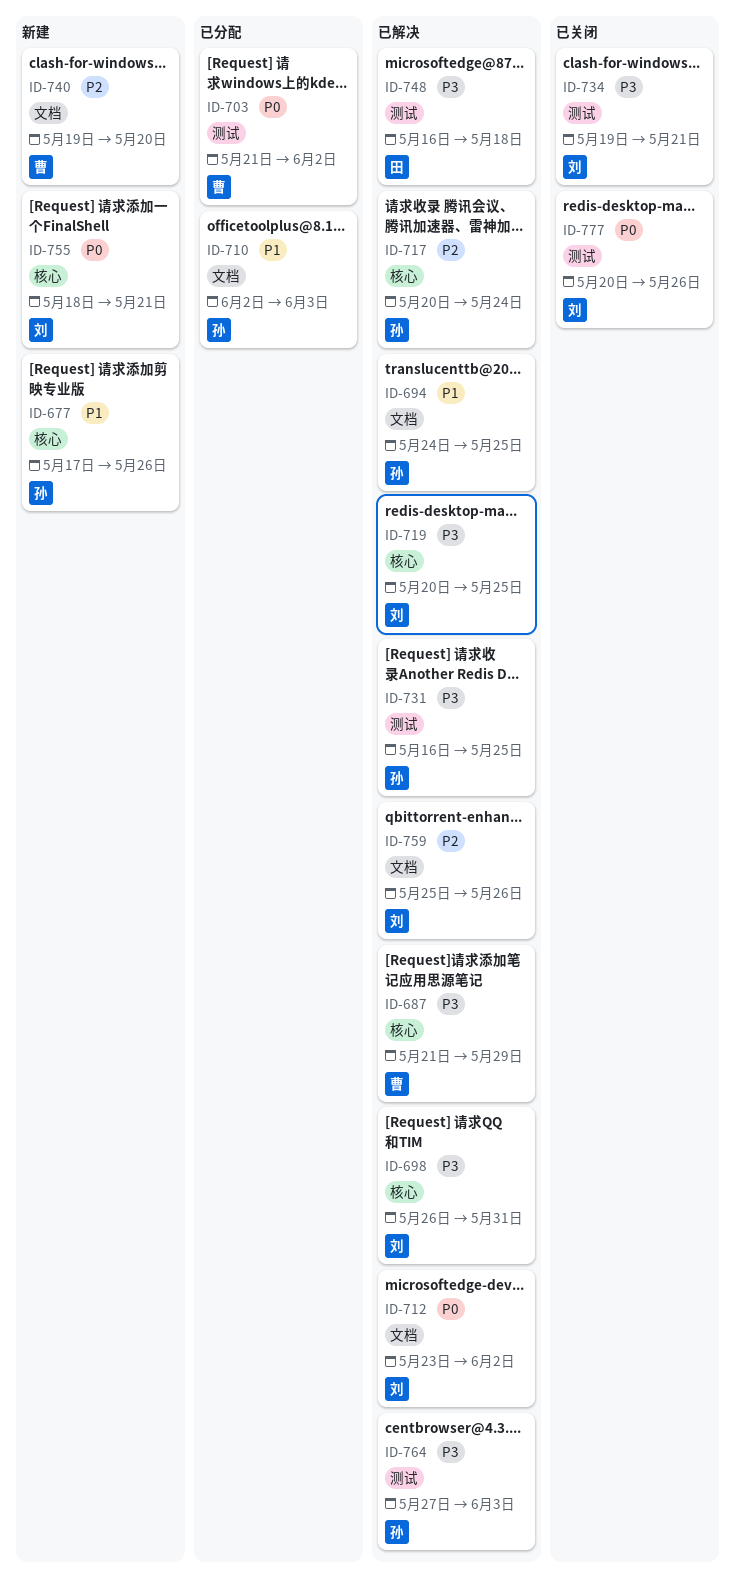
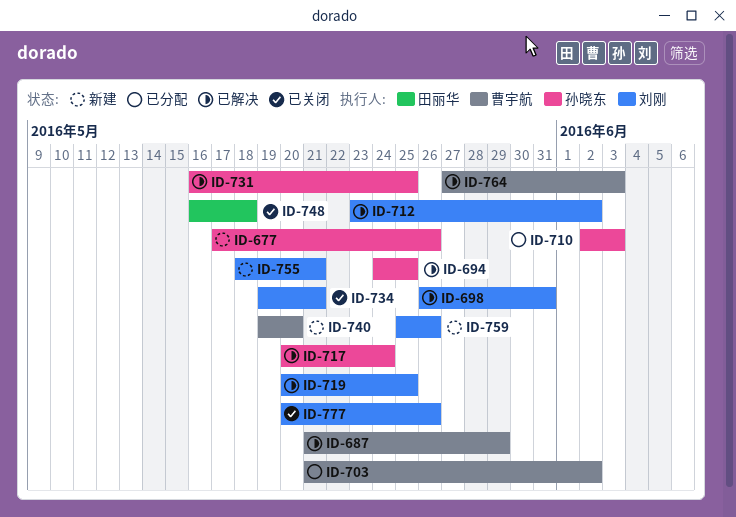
ID-748, status: 已解决 -> 已关闭
ID-759, status: 已解决 -> 新建
ID-764, owner: 孙晓东 -> 曹宇航

